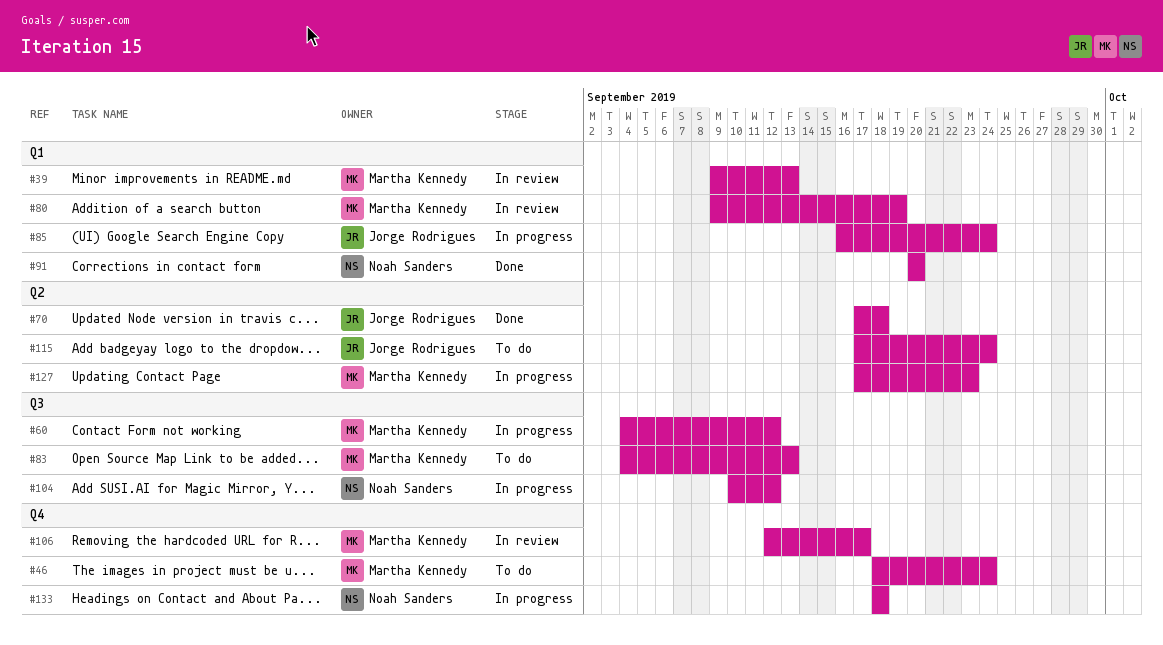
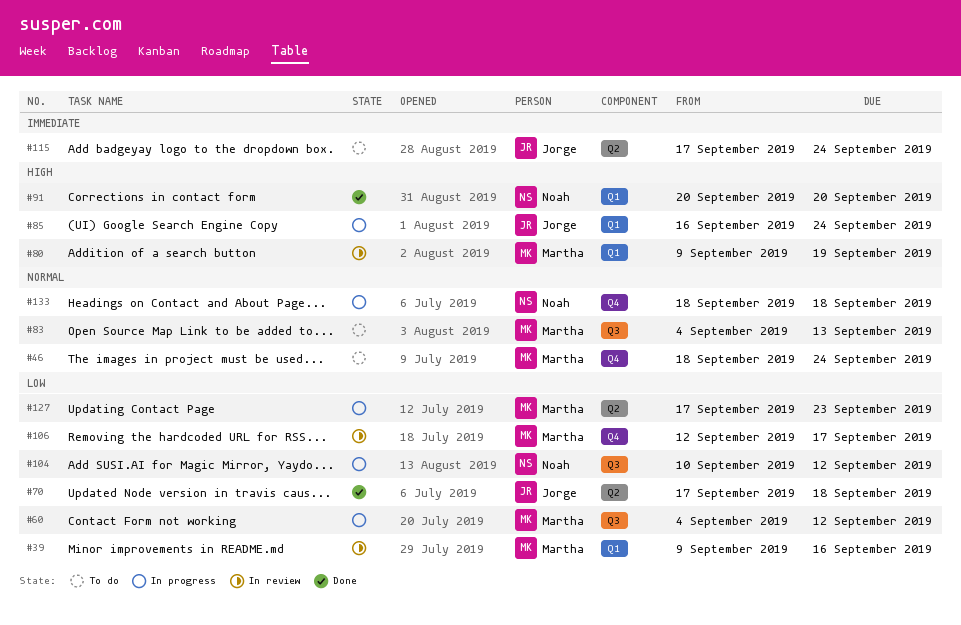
#39, due: Sep 13 -> Sep 16

